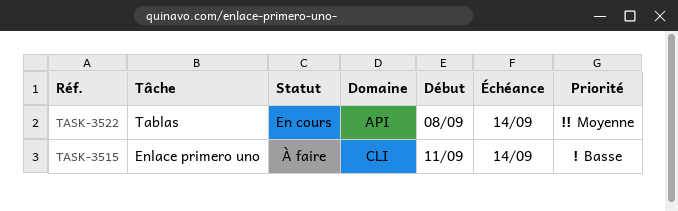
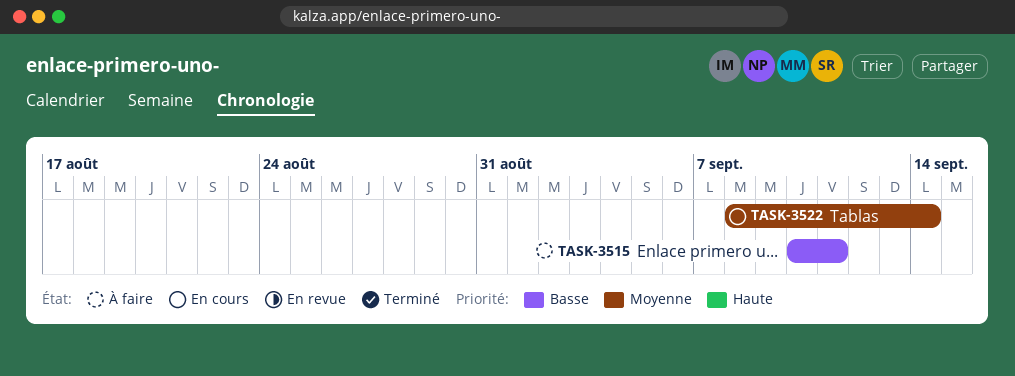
TASK-3515, start: Sep 11 -> Sep 10
TASK-3515, due: Sep 14 -> Sep 11

